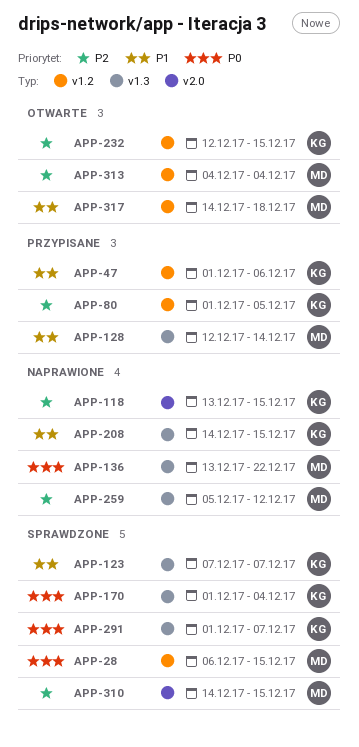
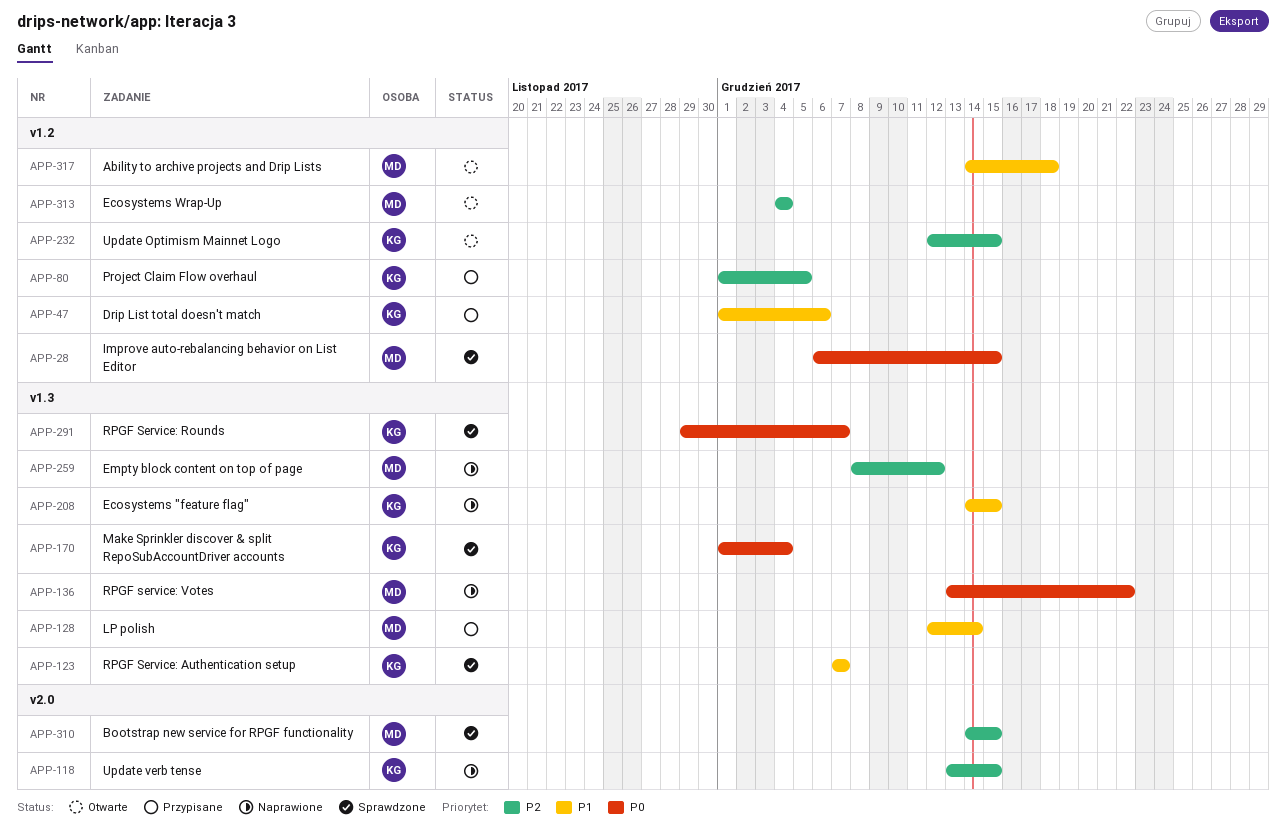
APP-259, start: Dec 5 -> Dec 8
APP-291, start: Dec 1 -> Nov 29

